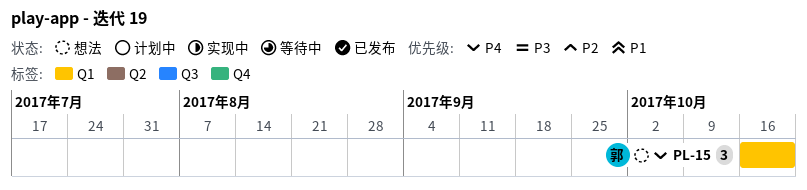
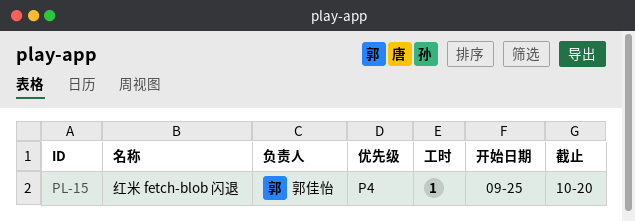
PL-15, estimate: 3 -> 1
PL-15, start: Oct 16 -> Sep 25

